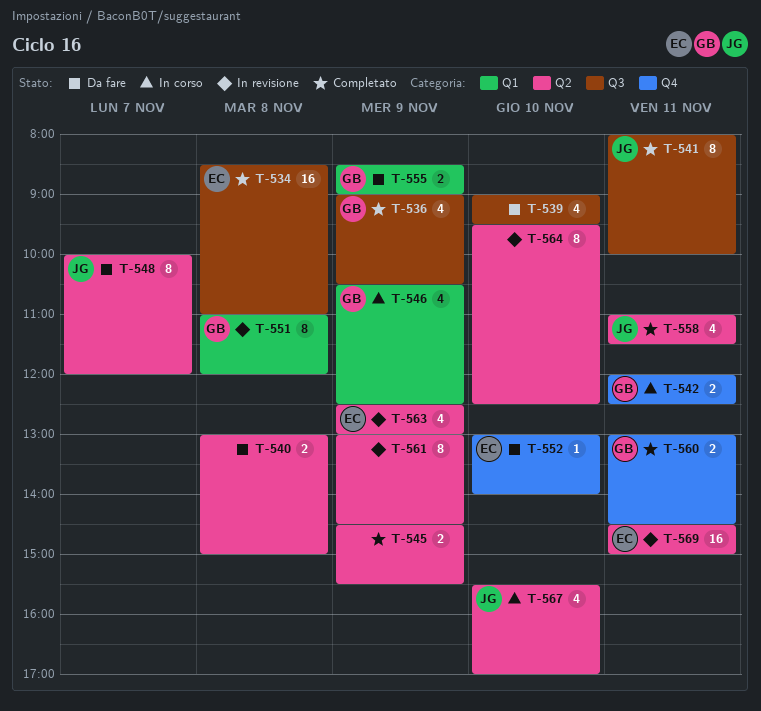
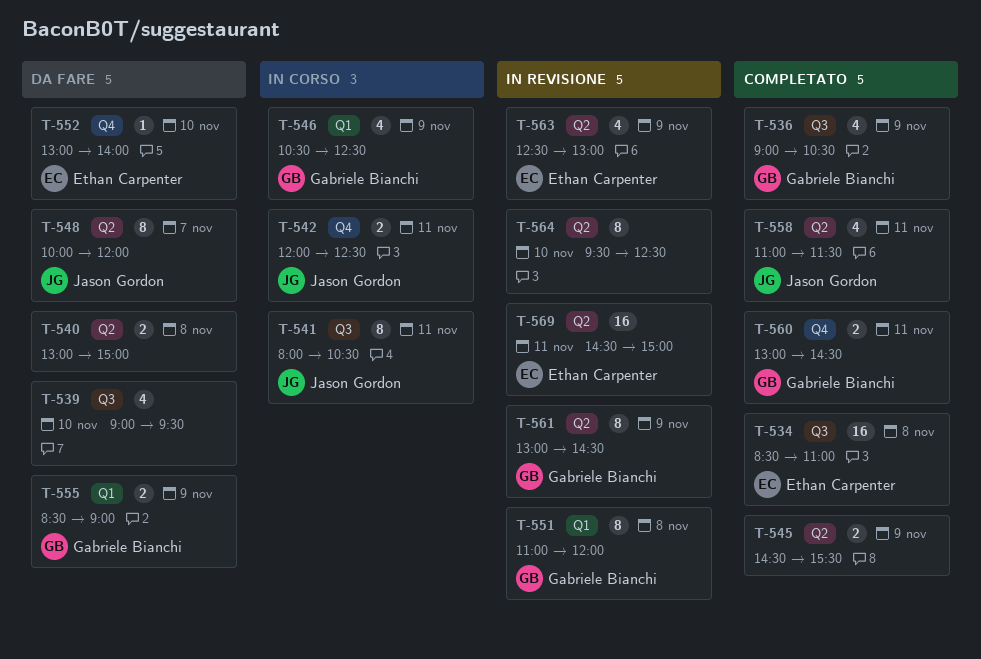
T-541, status: Completato -> In corso
T-541, ends: 10:00 -> 10:30
T-542, owner: Gabriele Bianchi -> Jason Gordon
T-561, owner: none -> Gabriele Bianchi
T-567: present -> none

